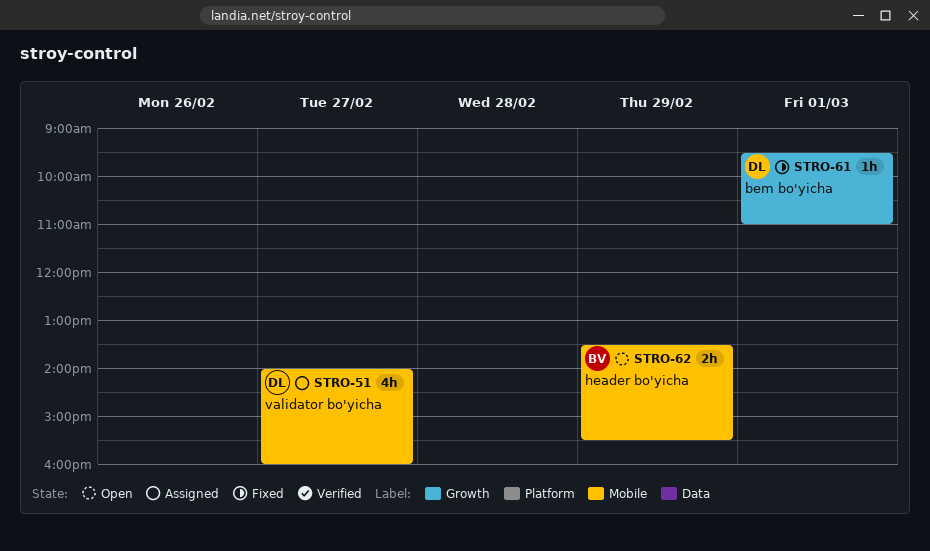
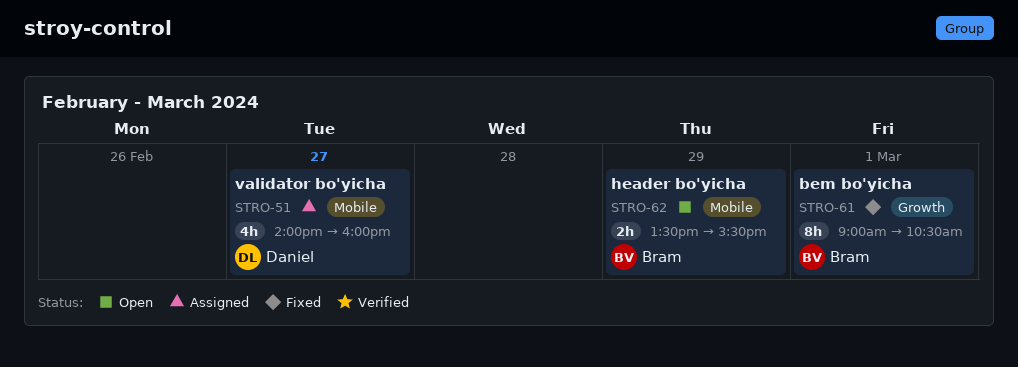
STRO-61, owner: Daniel -> Bram
STRO-61, estimate: 1h -> 8h
STRO-61, begins: 09:30 -> 09:00
STRO-61, ends: 11:00 -> 10:30

